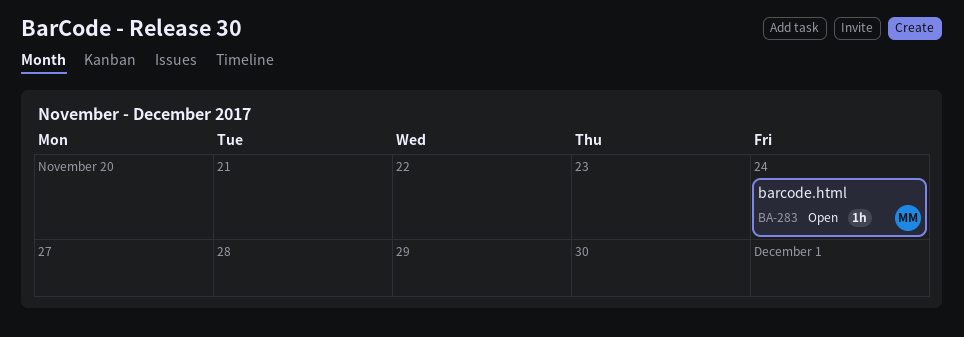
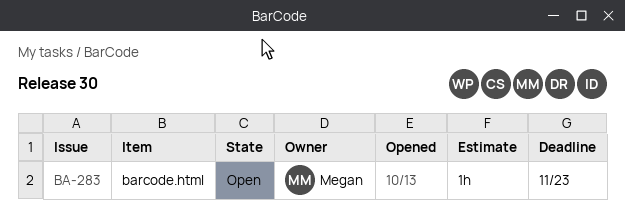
BA-283, due: Nov 24 -> Nov 23

